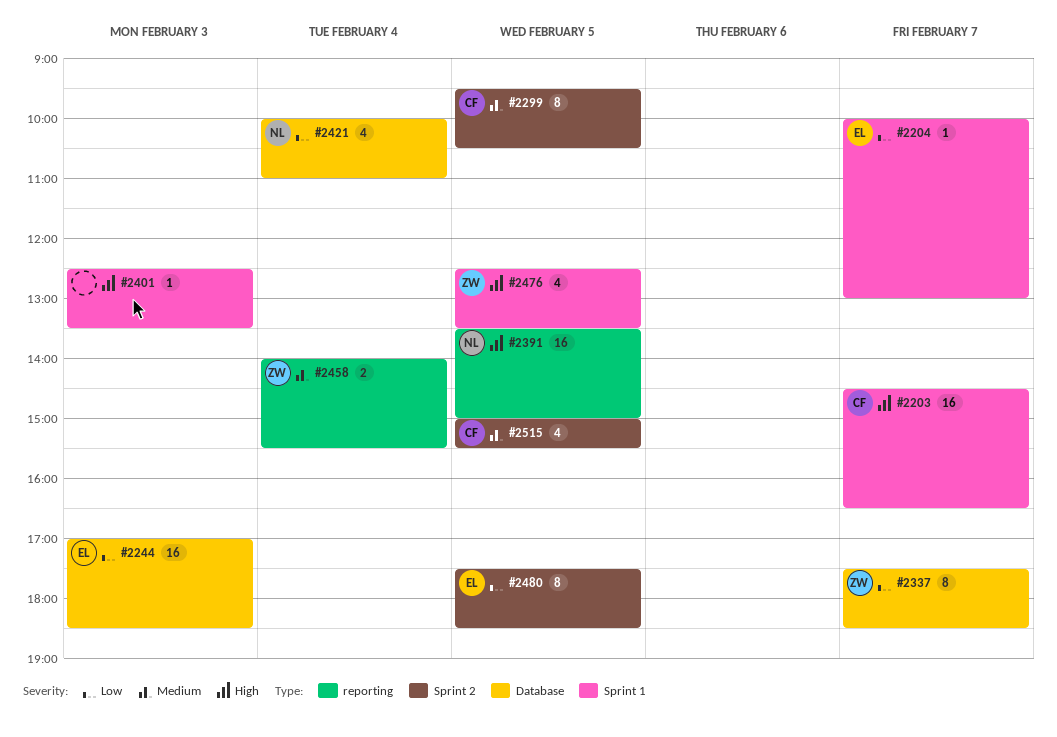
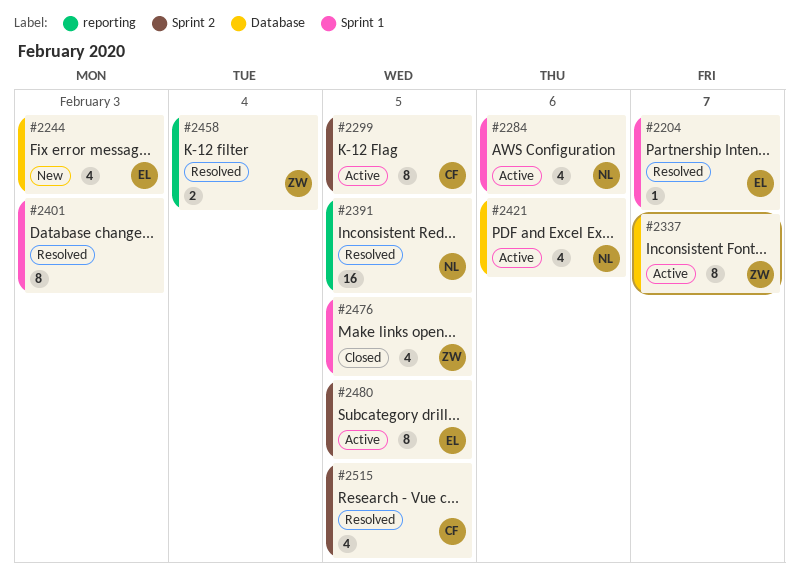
#2203: present -> none
#2244, estimate: 16 -> 4
#2284: none -> present
#2401, estimate: 1 -> 8
#2421, day: Feb 4 -> Feb 6

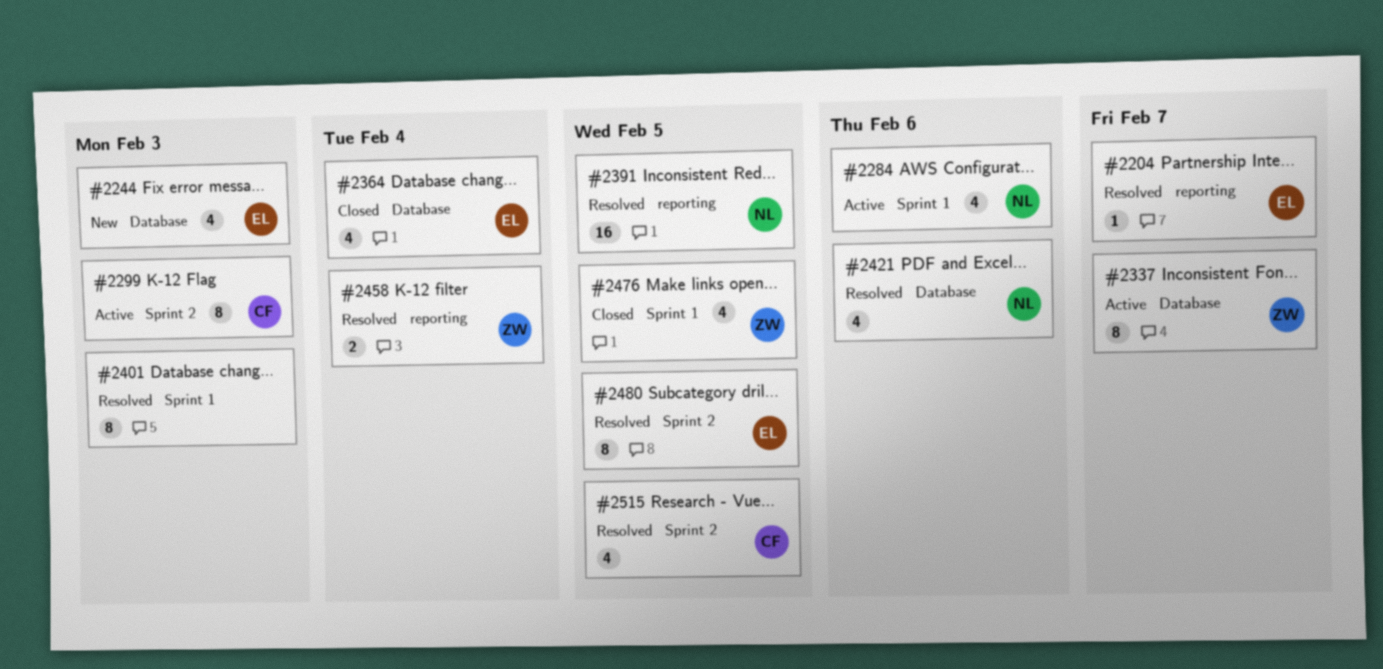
#2204, label: Sprint 1 -> reporting
#2299, day: Feb 5 -> Feb 3
#2364: none -> present
#2421, status: Active -> Resolved
#2480, status: Active -> Resolved

